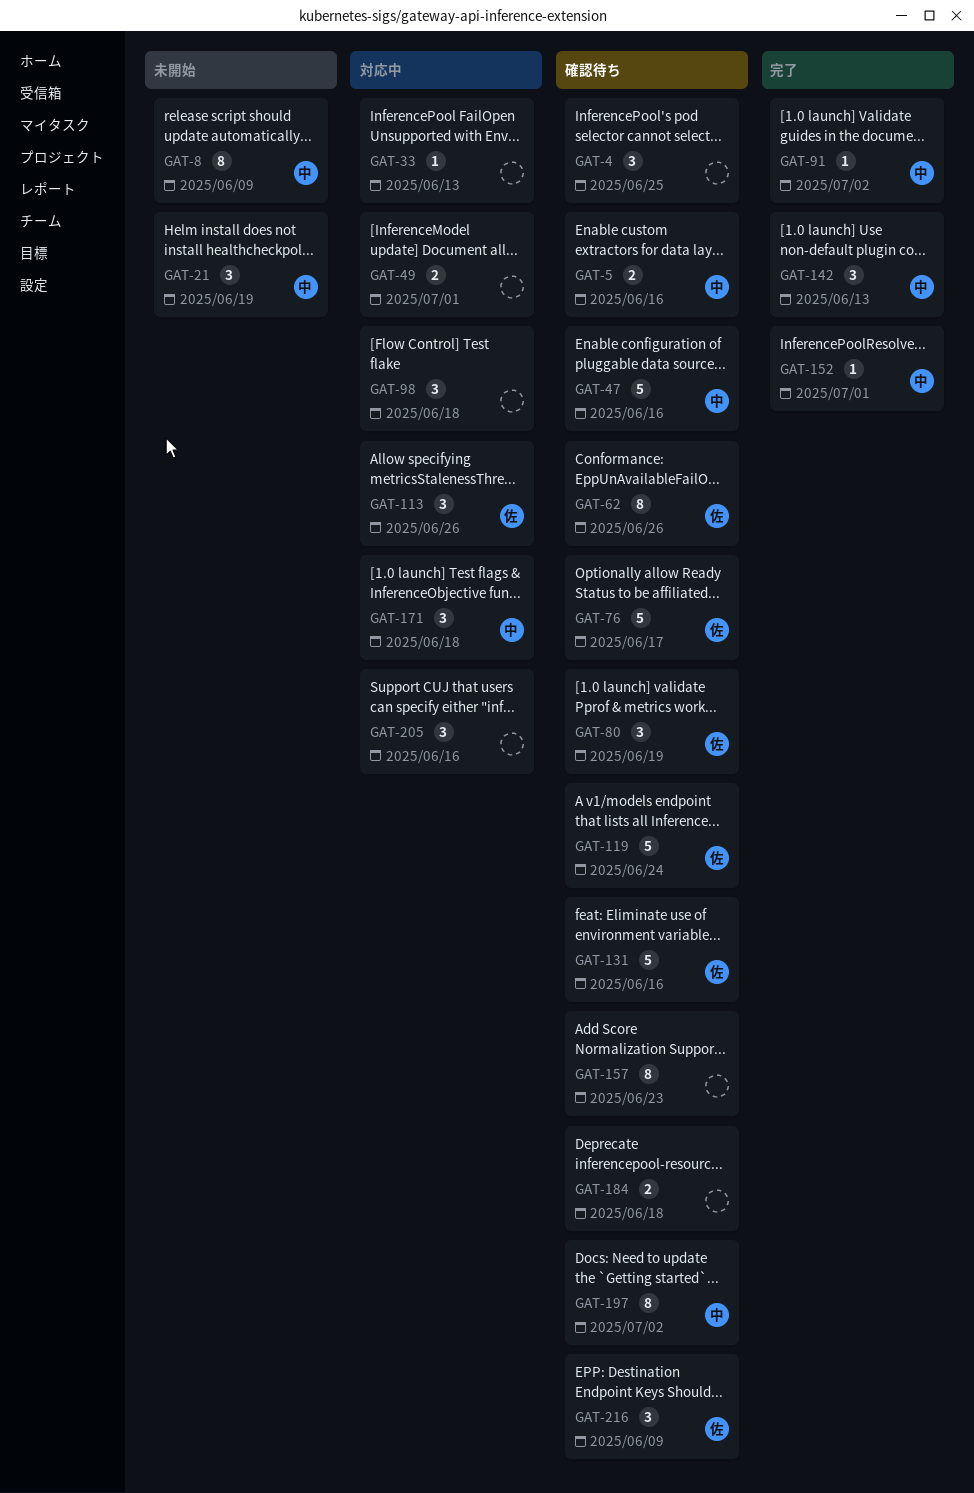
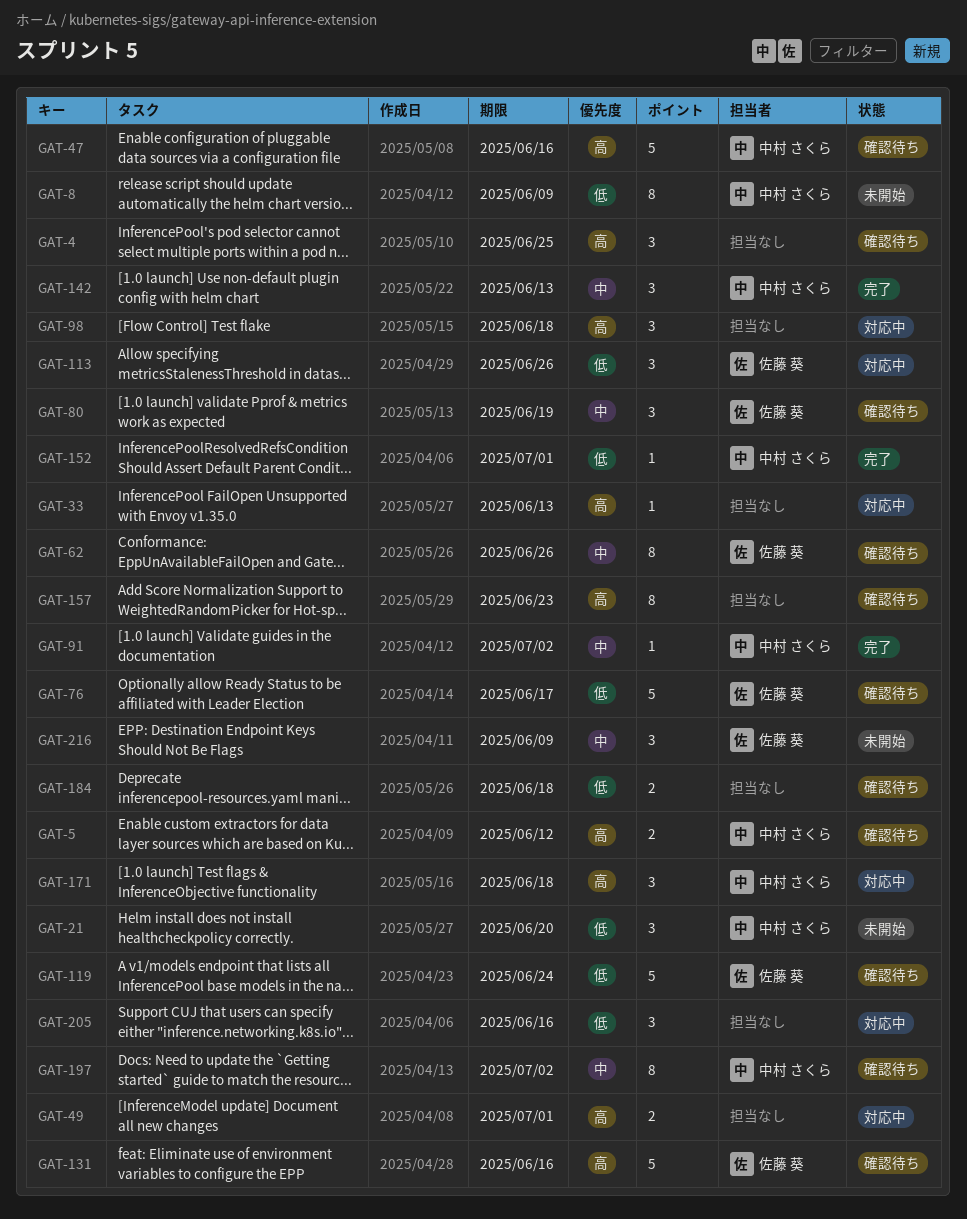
GAT-5, due: Jun 16 -> Jun 12
GAT-21, due: Jun 19 -> Jun 20
GAT-216, status: 確認待ち -> 未開始

